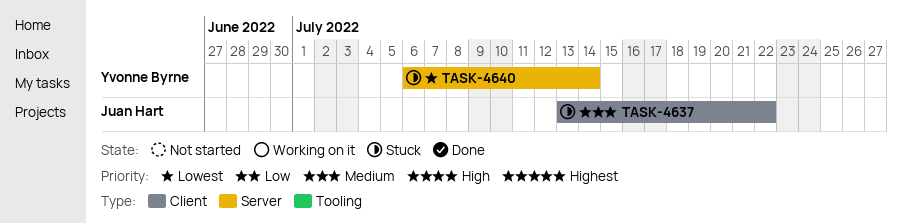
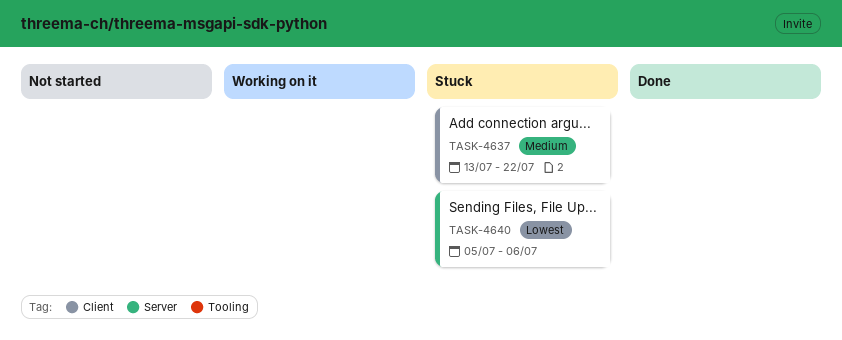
TASK-4640, start: Jul 6 -> Jul 5
TASK-4640, due: Jul 14 -> Jul 6

